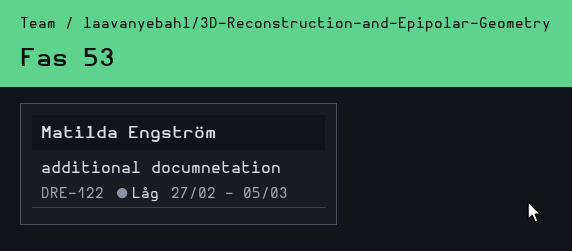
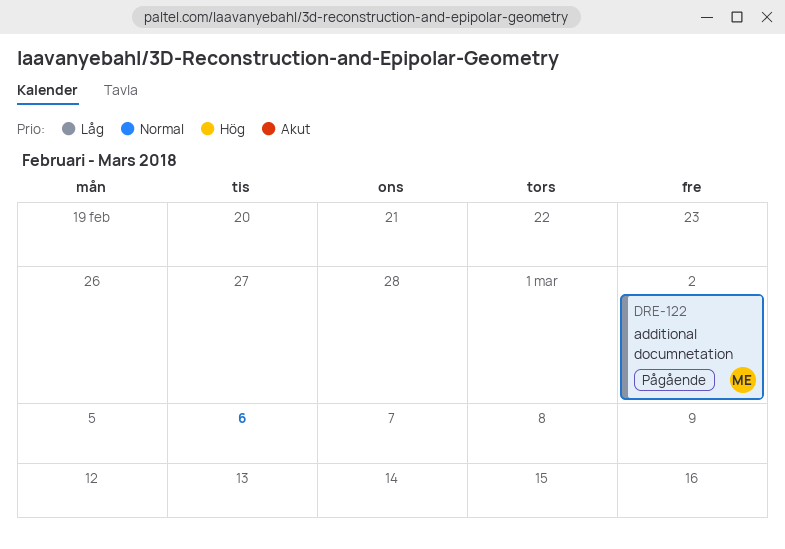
DRE-122, due: Mar 5 -> Mar 2

